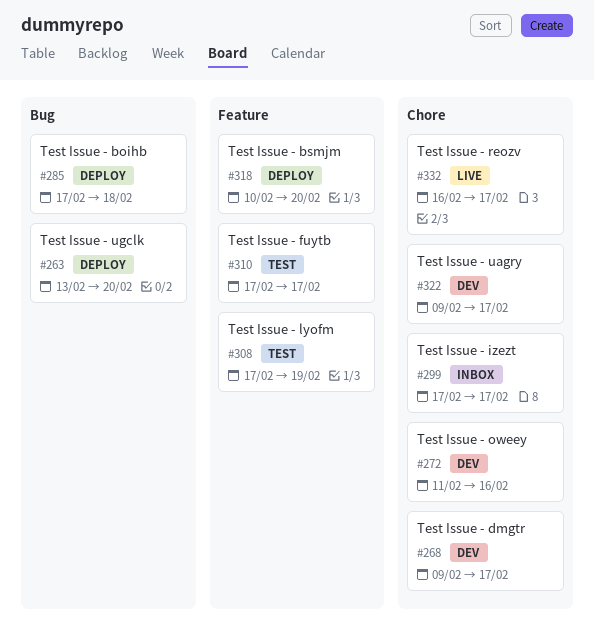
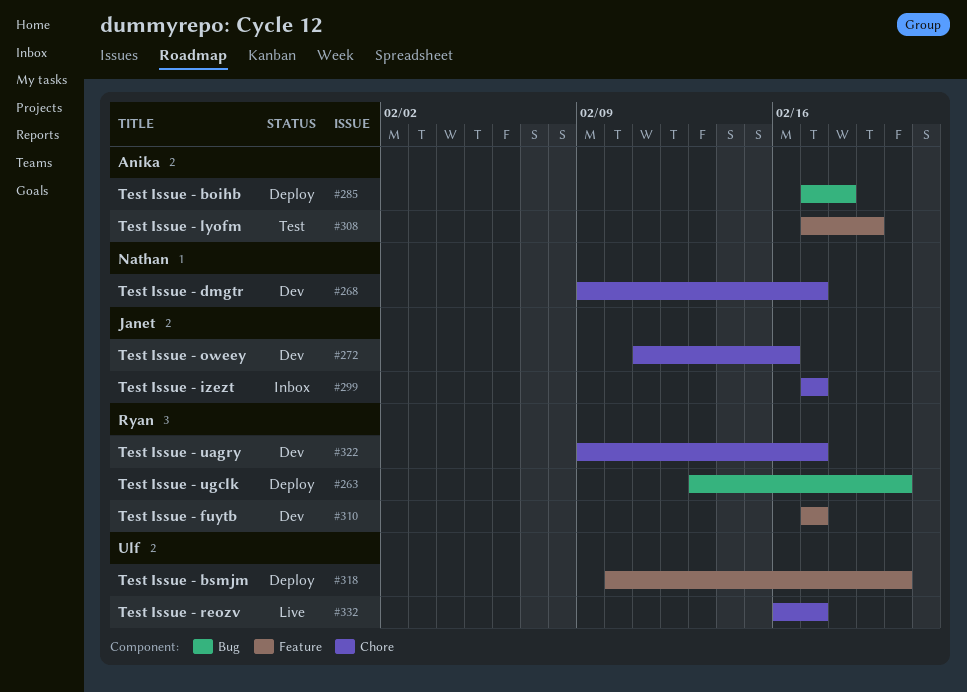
#310, status: Test -> Dev

